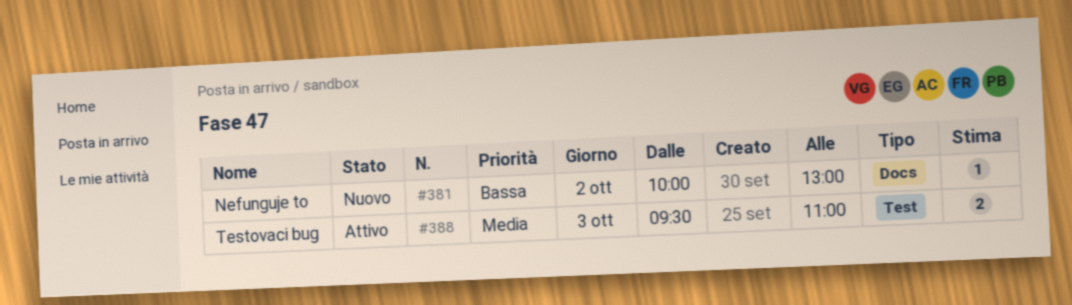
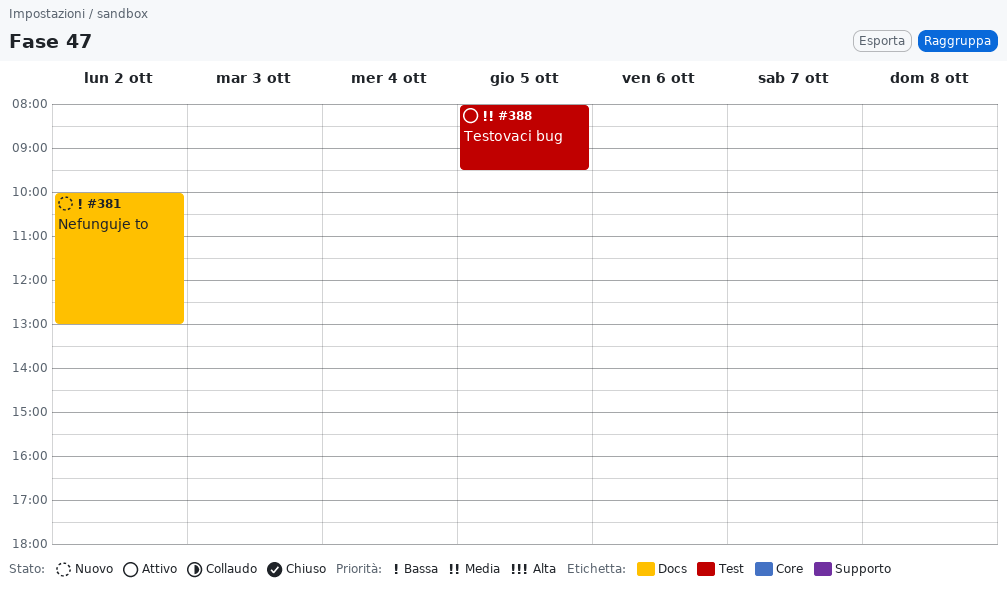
#388, day: Oct 3 -> Oct 5
#388, begins: 09:30 -> 08:00
#388, ends: 11:00 -> 09:30

